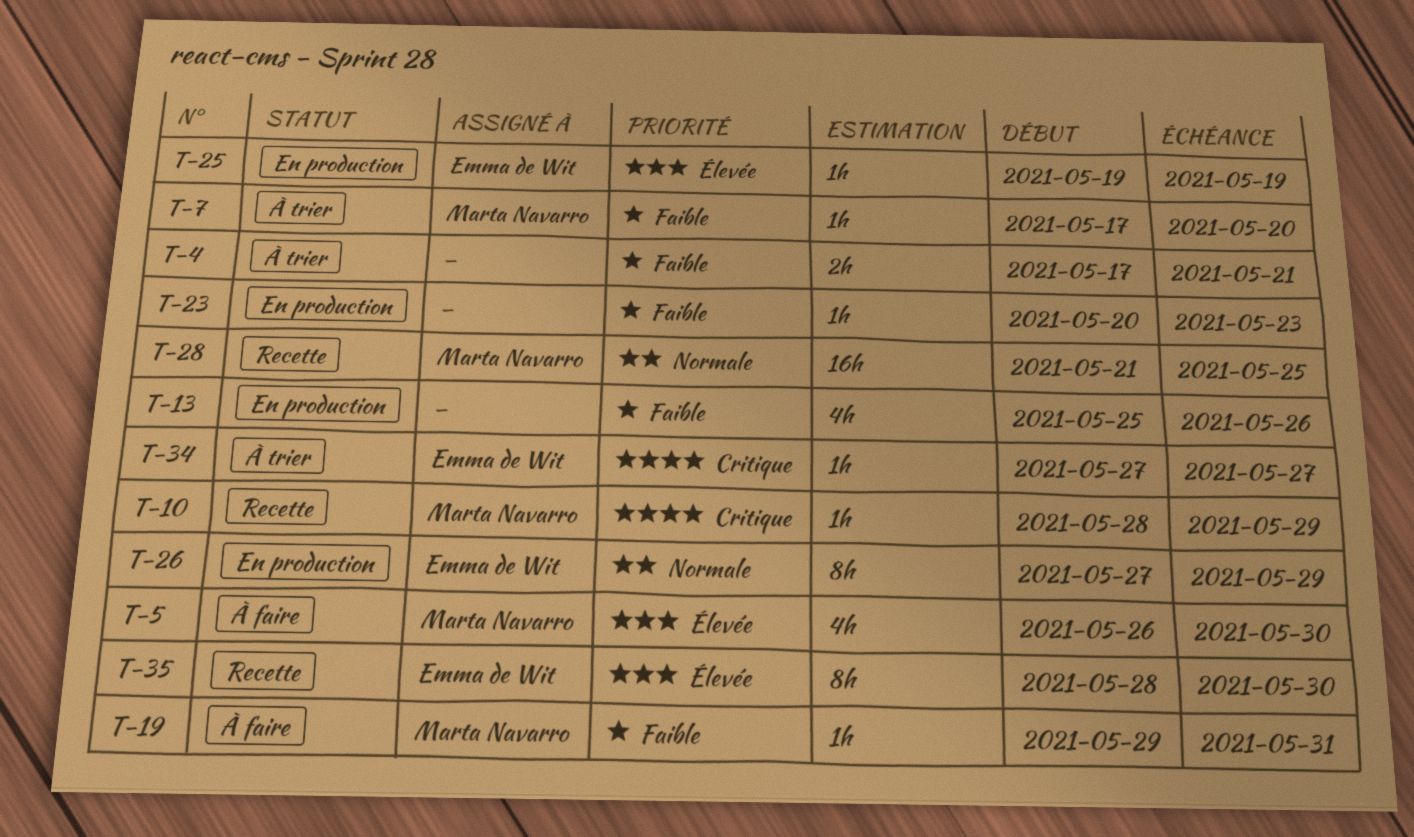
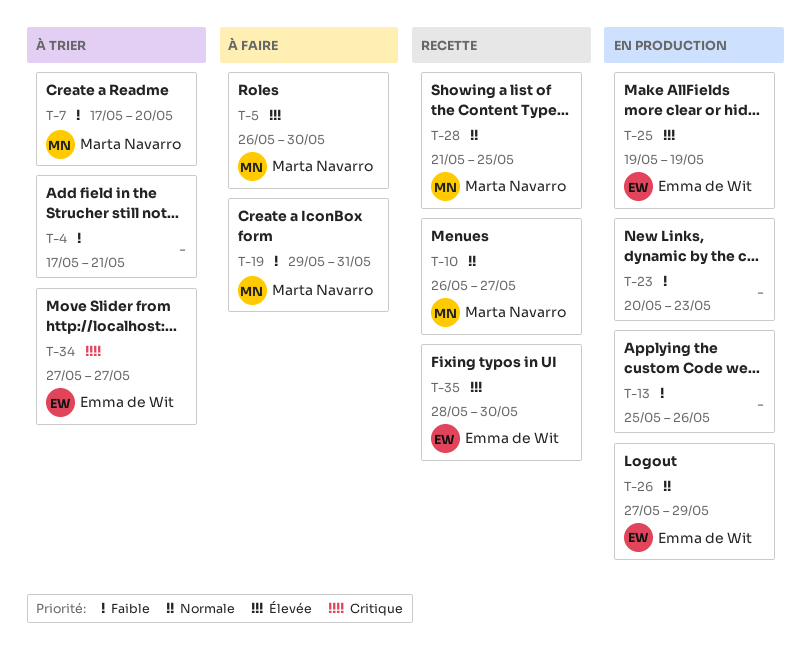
T-10, priority: Critique -> Normale
T-10, start: May 28 -> May 26
T-10, due: May 29 -> May 27

